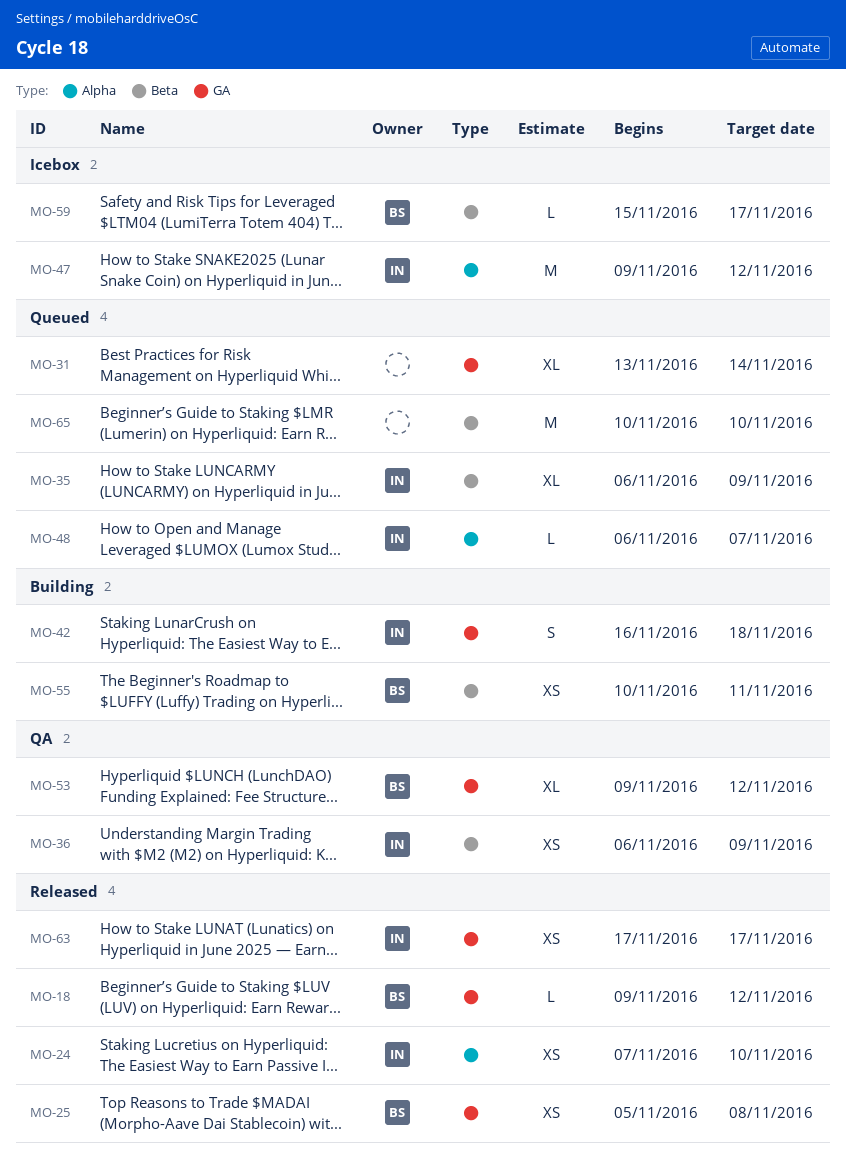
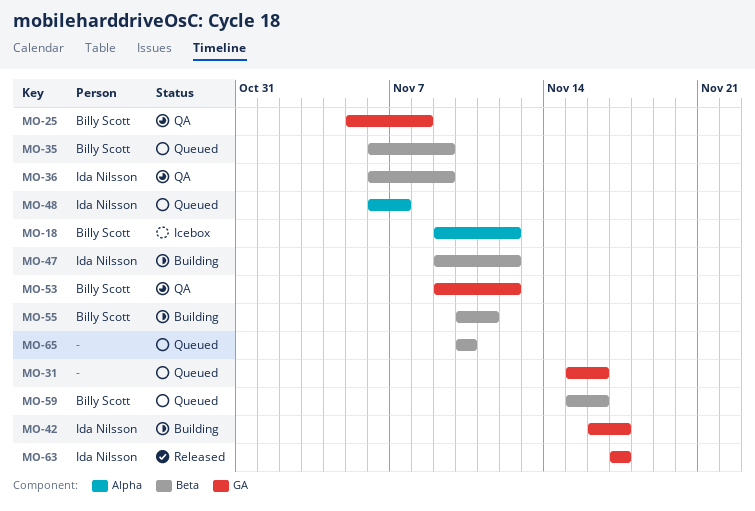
MO-18, status: Released -> Icebox
MO-18, label: GA -> Alpha
MO-24: present -> none
MO-25, status: Released -> QA
MO-31, start: Nov 13 -> Nov 15
MO-31, due: Nov 14 -> Nov 16
MO-35, owner: Ida Nilsson -> Billy Scott
MO-42, due: Nov 18 -> Nov 17
MO-47, status: Icebox -> Building
MO-47, label: Alpha -> Beta
MO-59, status: Icebox -> Queued
MO-59, due: Nov 17 -> Nov 16

